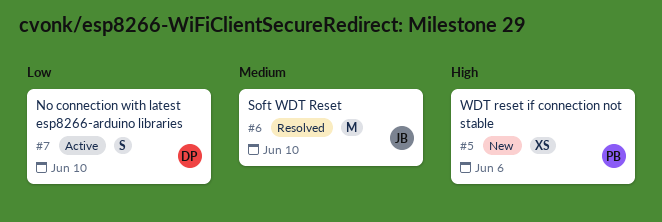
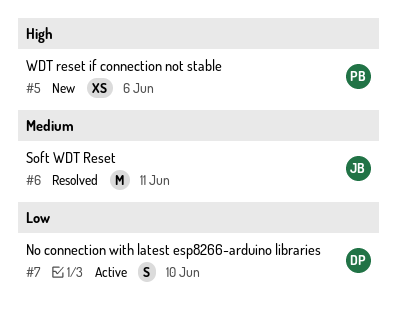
#6, due: Jun 10 -> Jun 11

